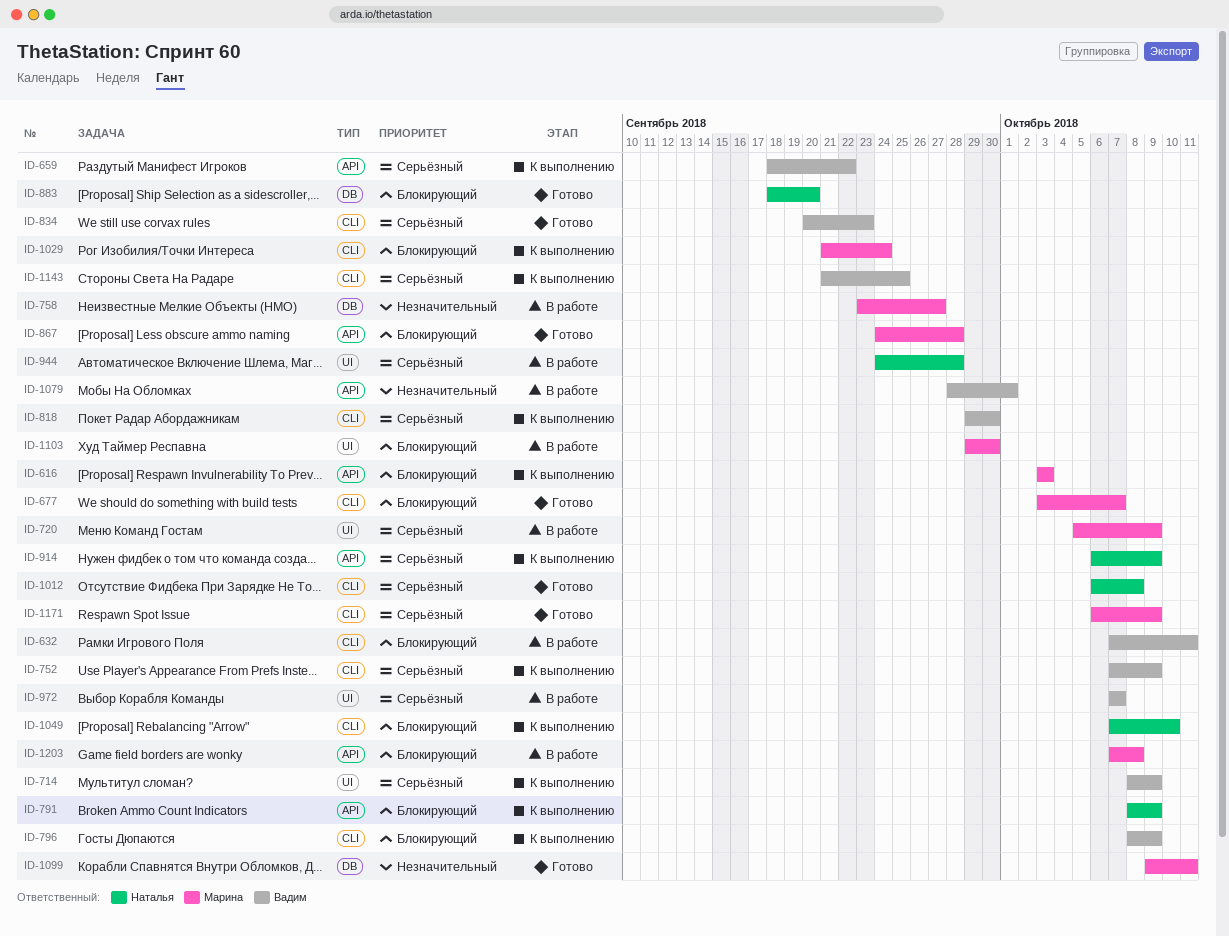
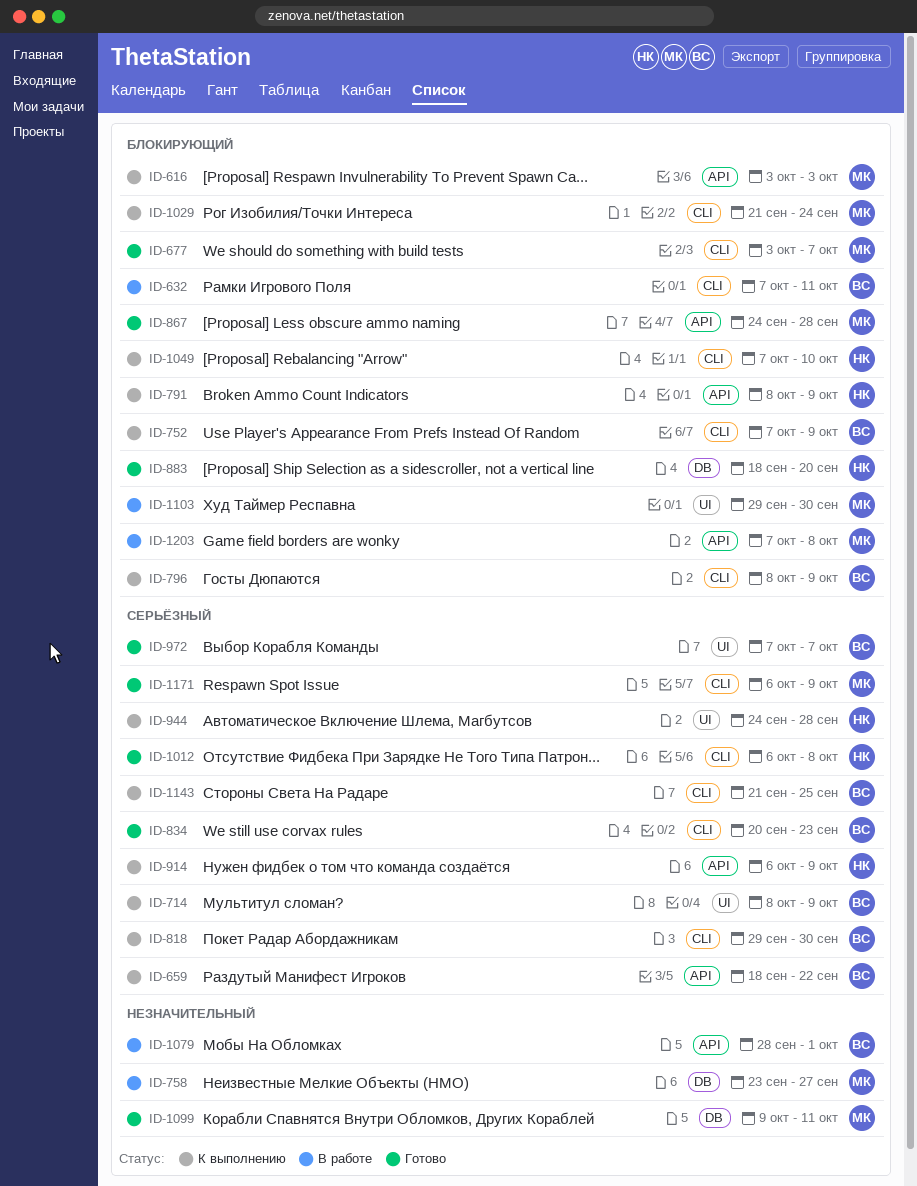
ID-720: present -> none
ID-752, priority: Серьёзный -> Блокирующий
ID-944, status: В работе -> К выполнению
ID-972, status: В работе -> Готово

